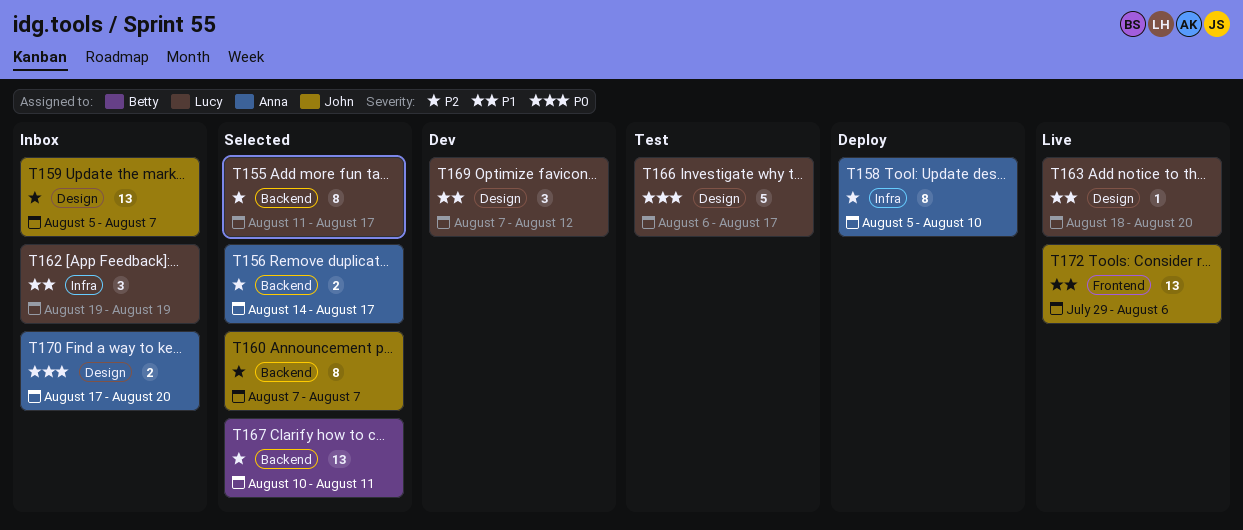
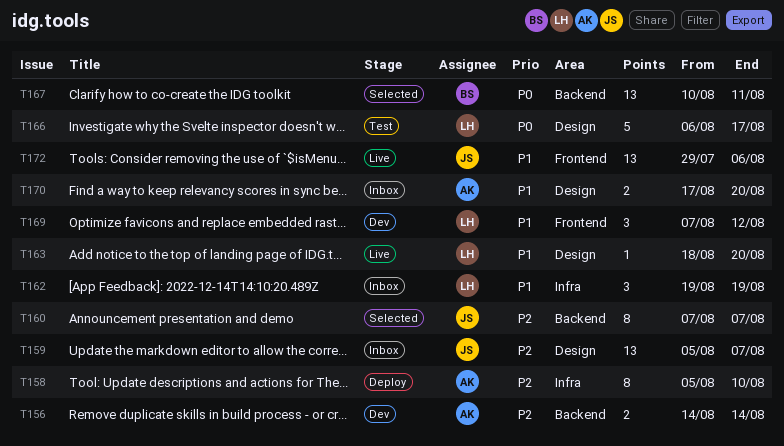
T155: present -> none
T156, status: Selected -> Dev
T156, due: Aug 17 -> Aug 14
T167, priority: P2 -> P0
T169, label: Design -> Frontend
T170, priority: P0 -> P1

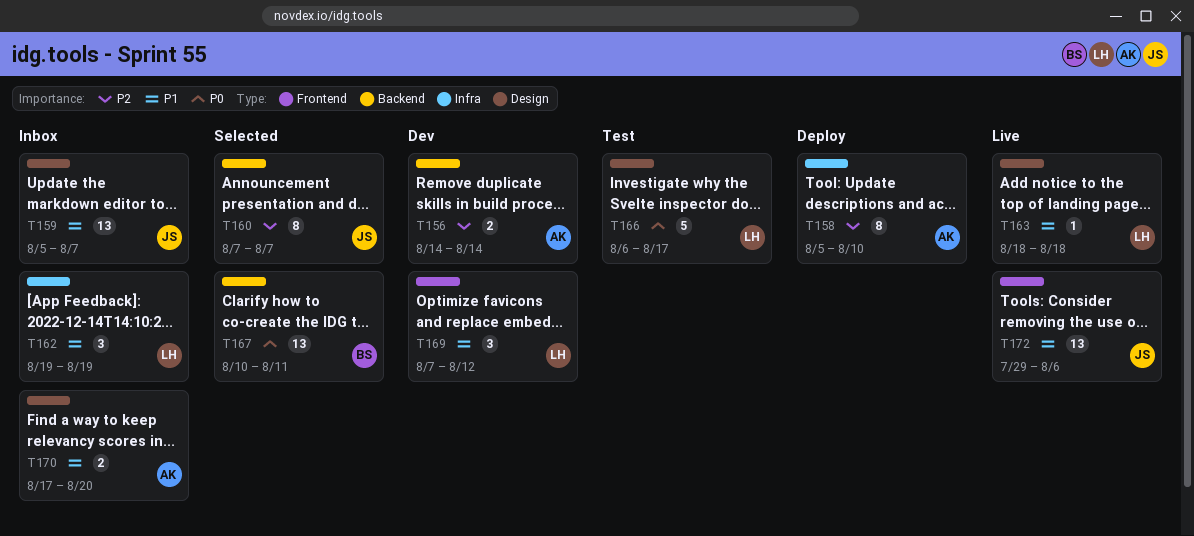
T159, priority: P2 -> P1
T163, due: Aug 20 -> Aug 18

